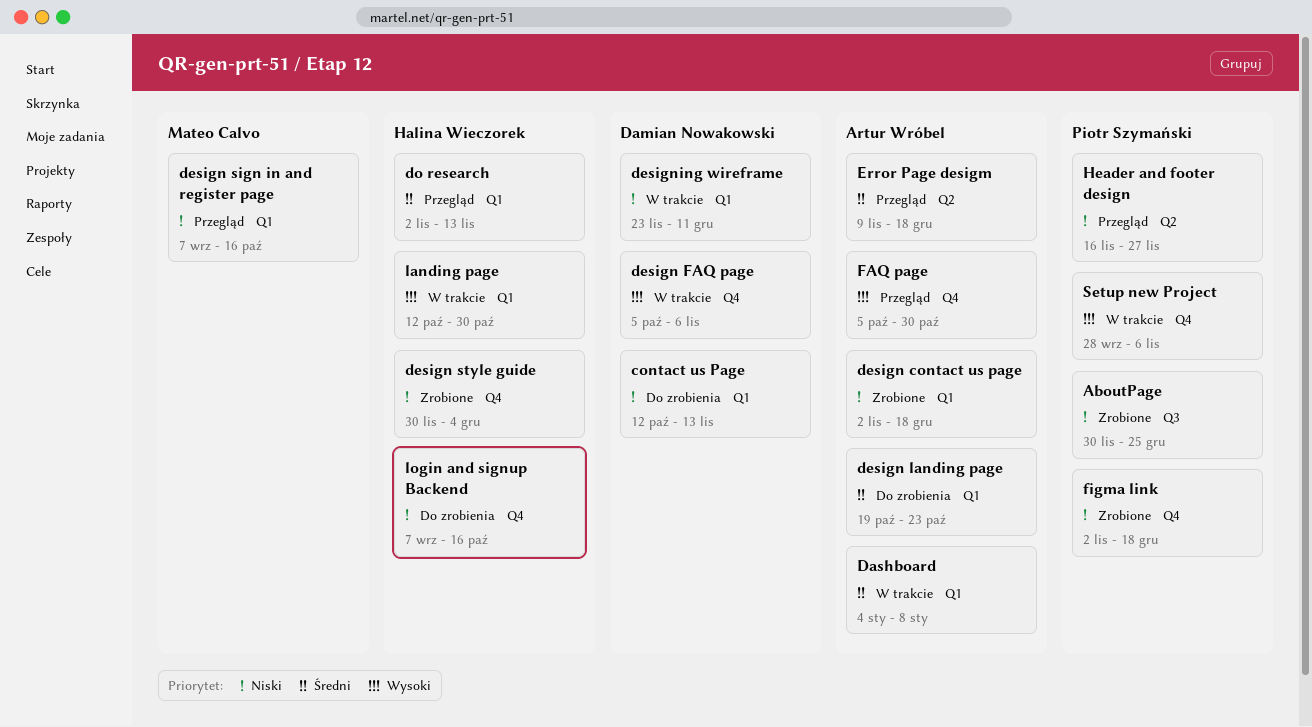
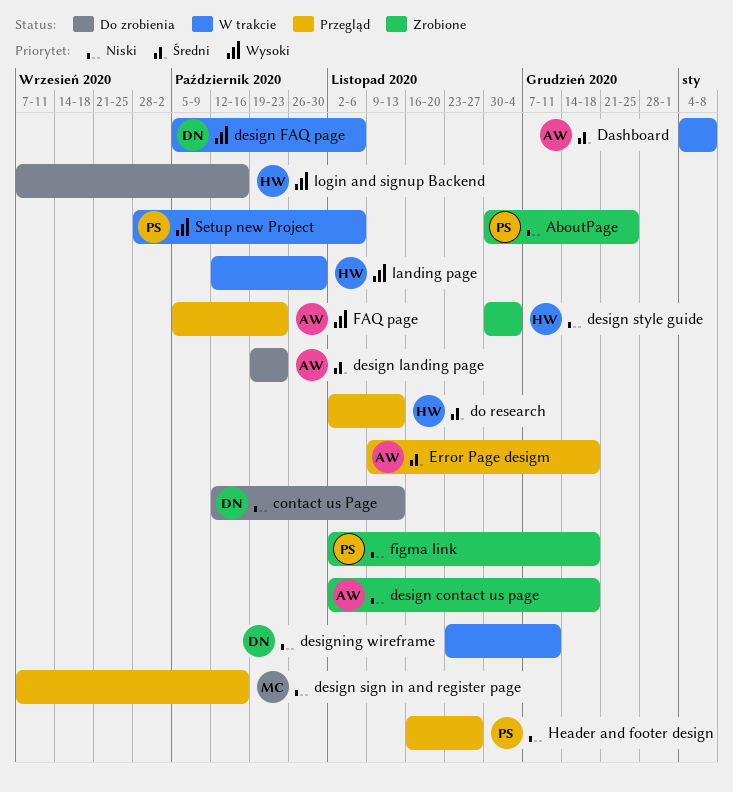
FAQ page, due: Oct 30 -> Oct 23
login and signup Backend, priority: Niski -> Wysoki

